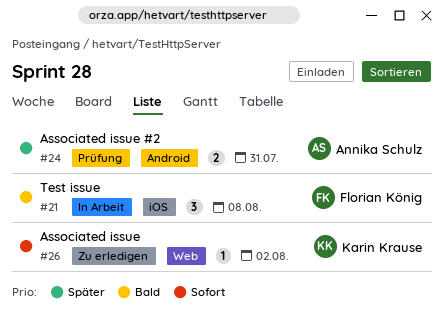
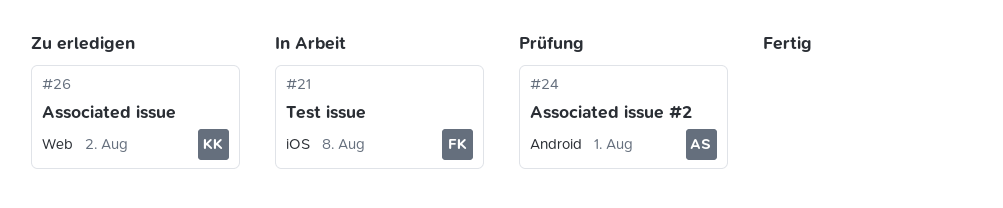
#24, due: Jul 31 -> Aug 1

